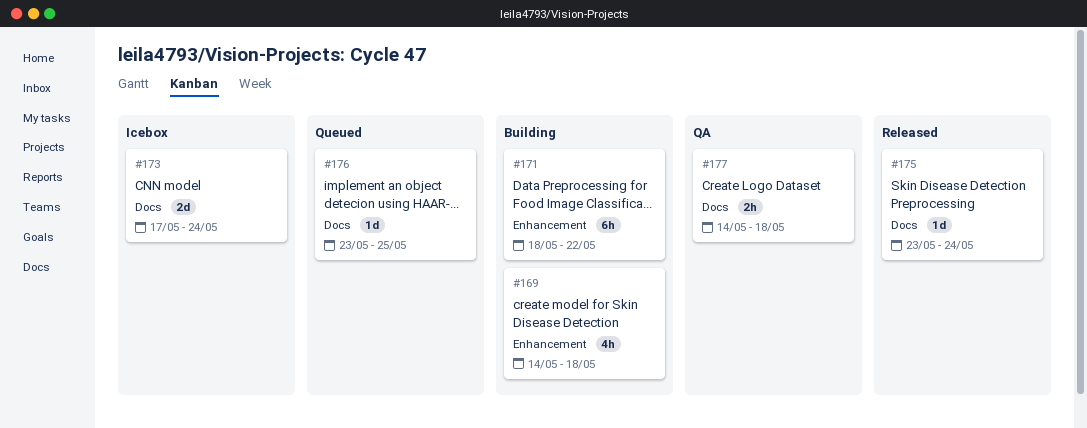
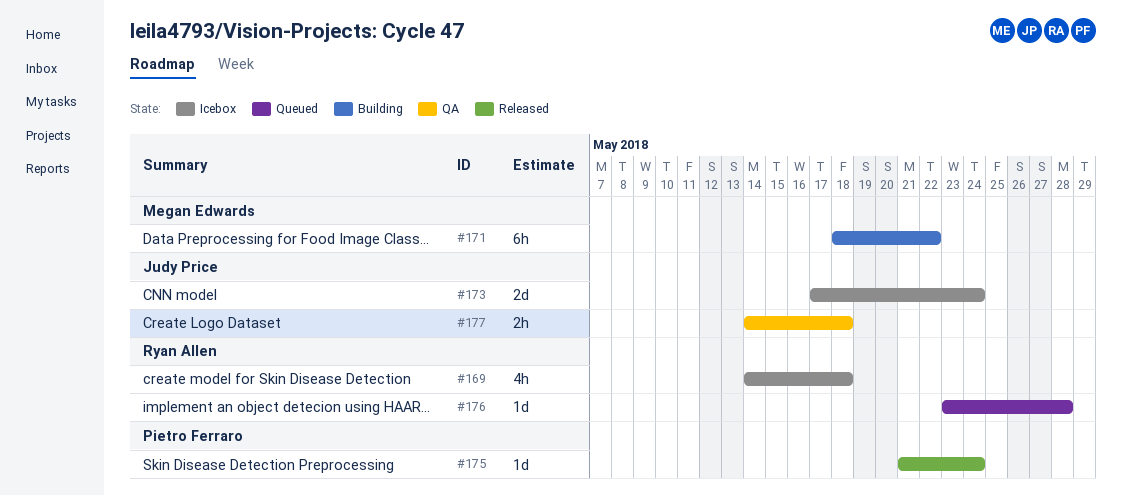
#169, status: Building -> Icebox
#175, start: May 23 -> May 21
#176, due: May 25 -> May 28

